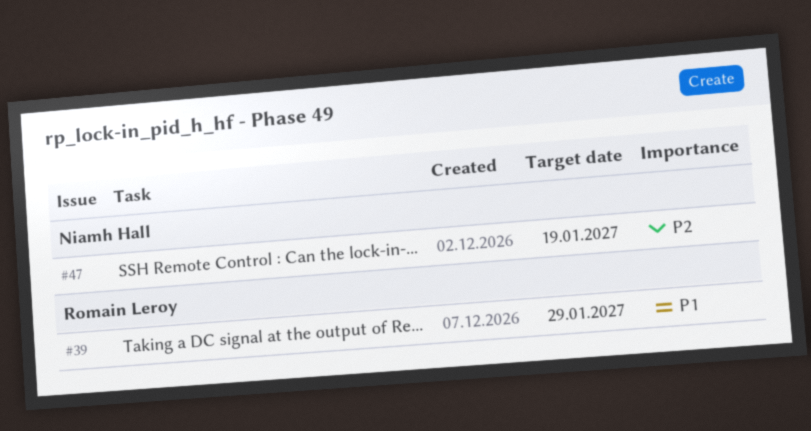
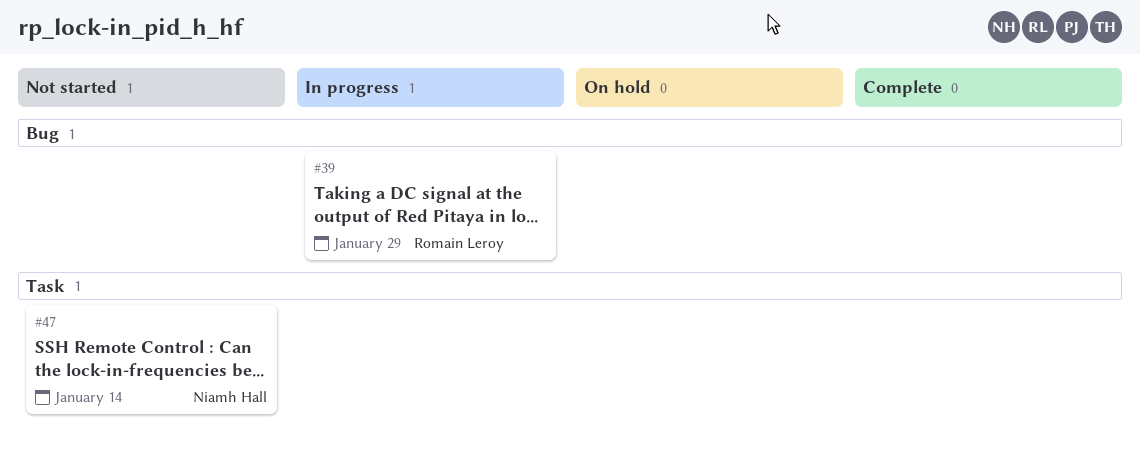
#47, due: Jan 19 -> Jan 14

